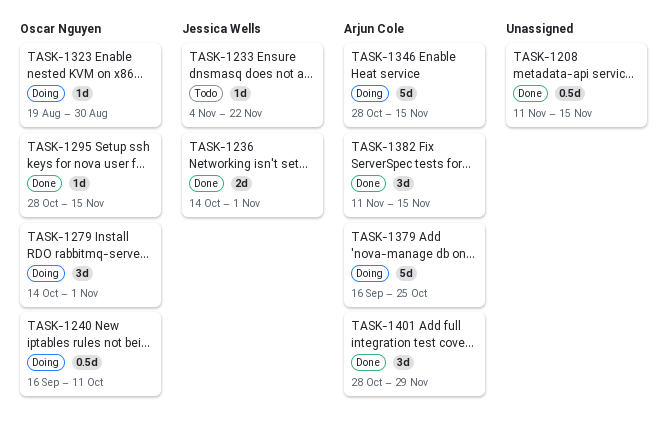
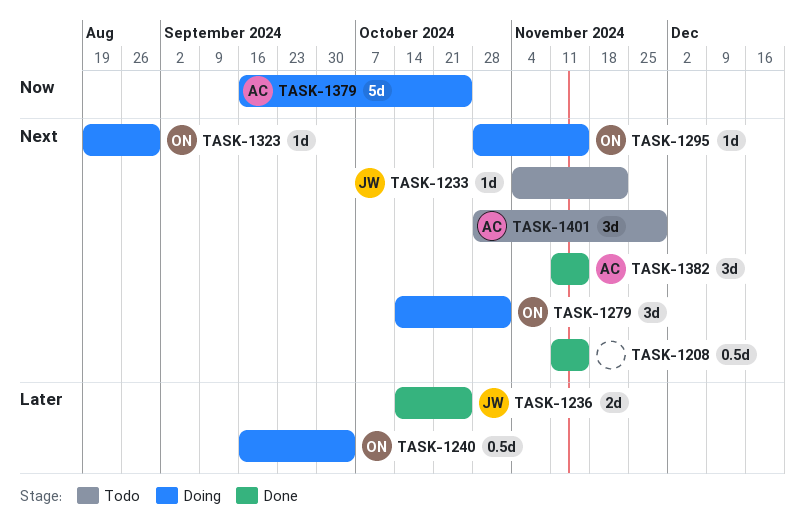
TASK-1236, due: Nov 1 -> Oct 25
TASK-1240, due: Oct 11 -> Oct 4
TASK-1295, status: Done -> Doing
TASK-1346: present -> none
TASK-1401, status: Done -> Todo

